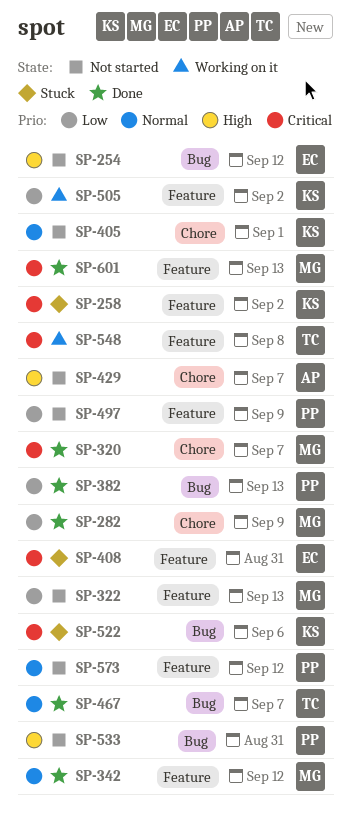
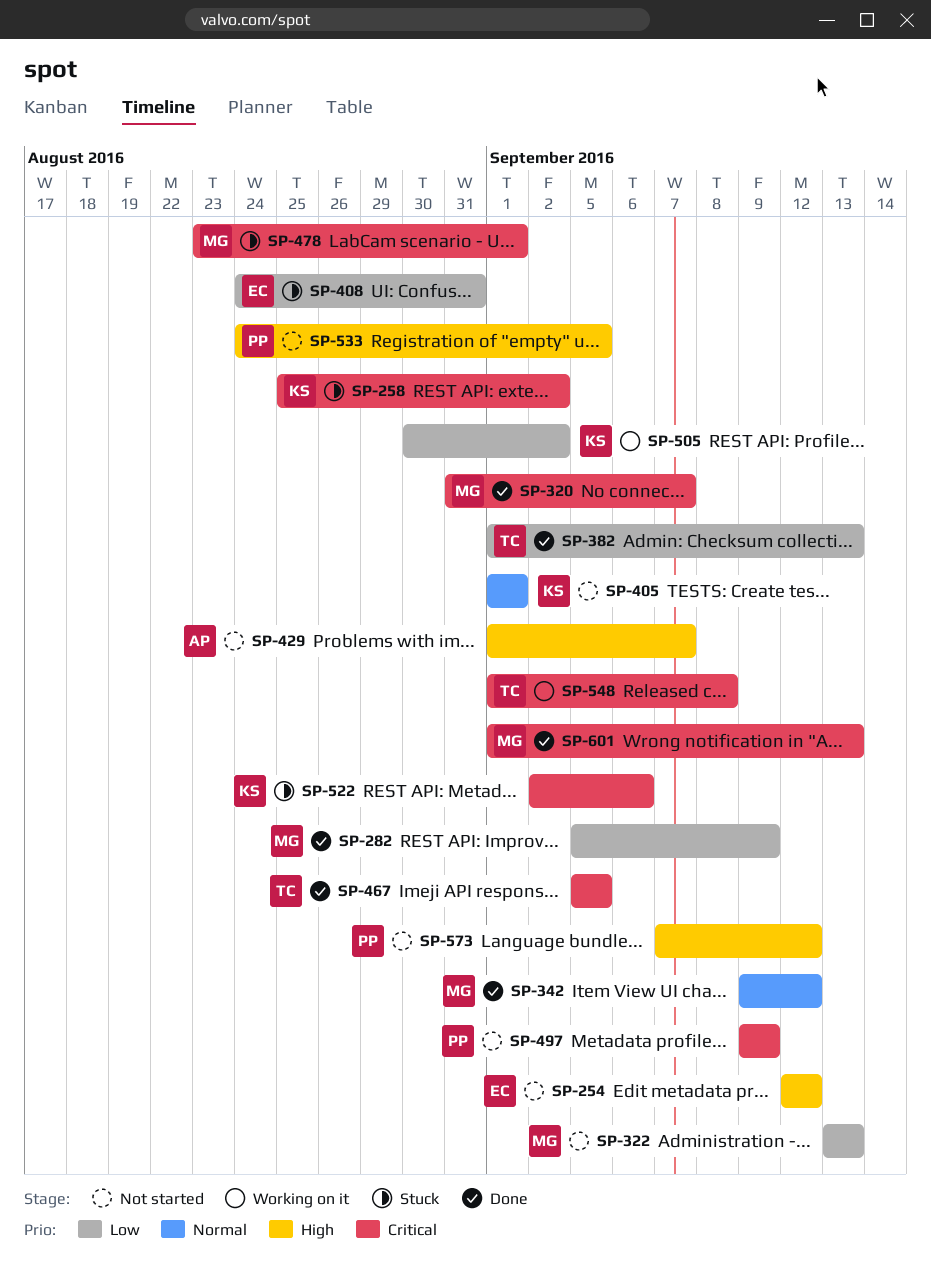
SP-382, owner: PP -> TC
SP-408, priority: Critical -> Low
SP-467, priority: Normal -> Critical
SP-467, due: Sep 7 -> Sep 5
SP-478: none -> present
SP-497, priority: Low -> Critical
SP-533, due: Aug 31 -> Sep 5
SP-573, priority: Normal -> High

